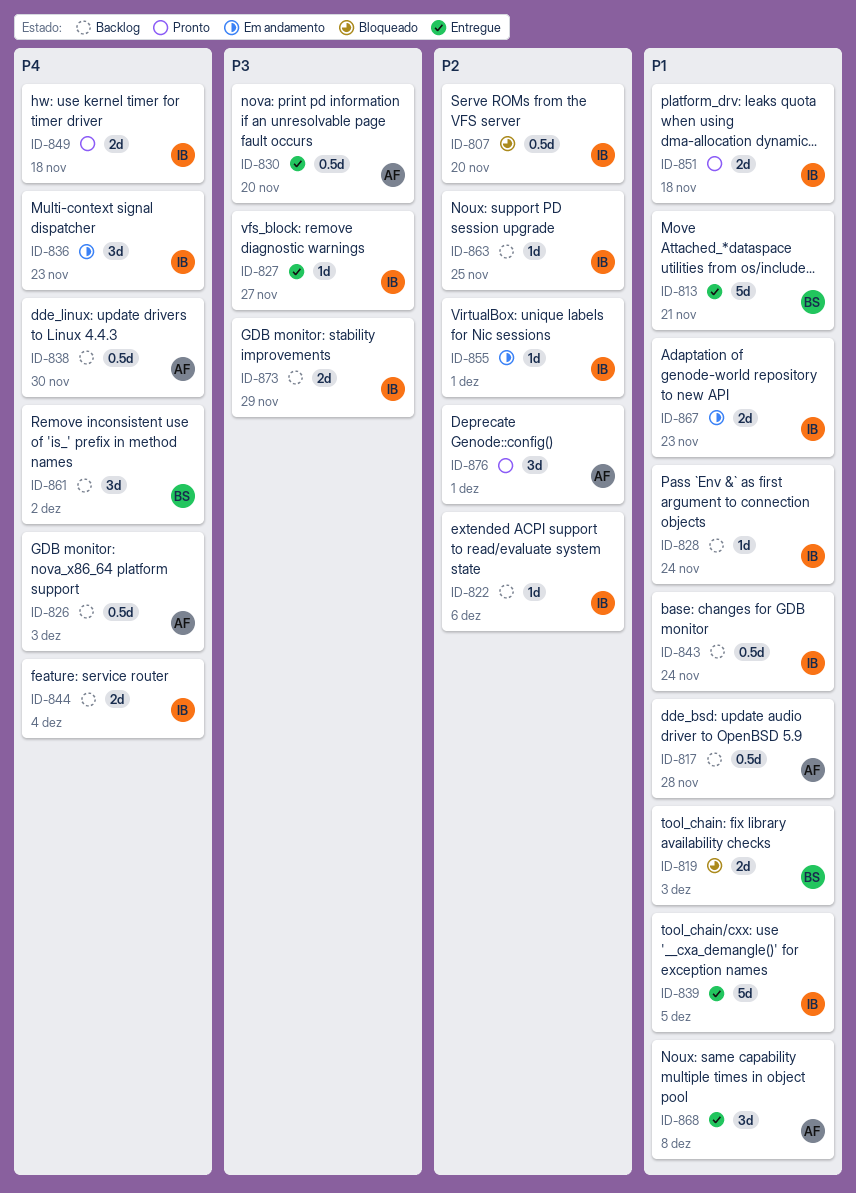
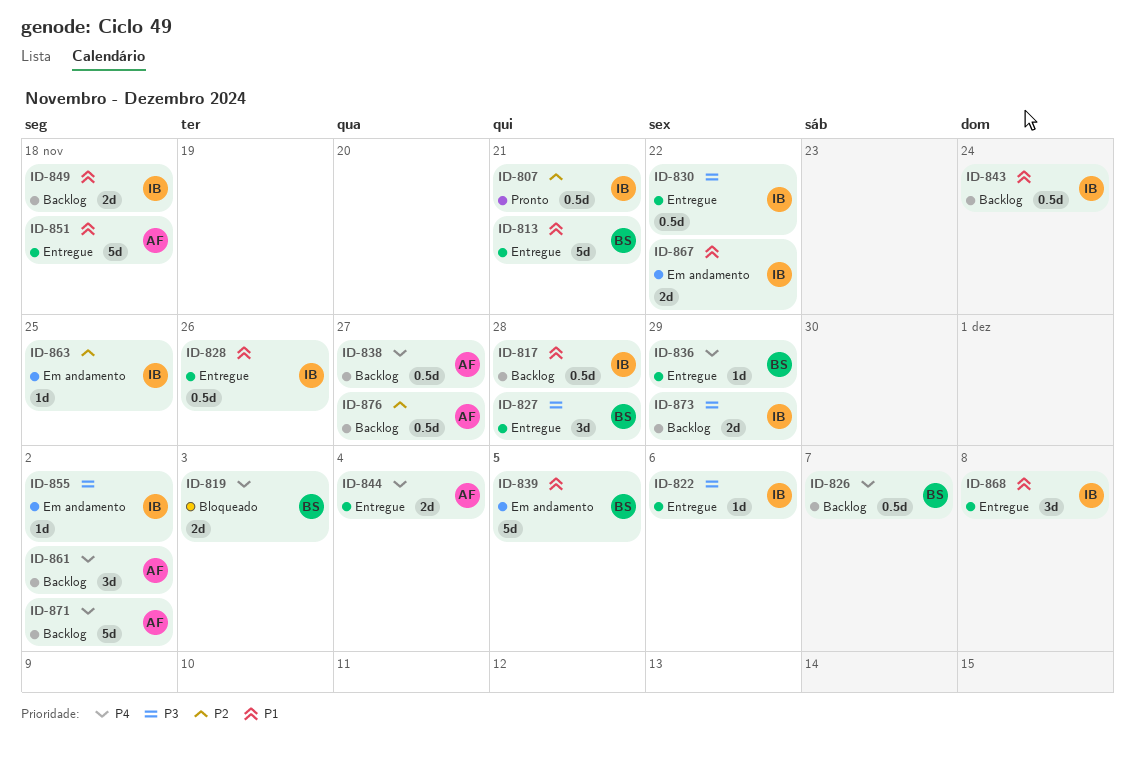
ID-807, status: Bloqueado -> Pronto
ID-807, due: Nov 20 -> Nov 21
ID-817, owner: AF -> IB
ID-819, priority: P1 -> P4
ID-822, status: Backlog -> Entregue
ID-822, priority: P2 -> P3
ID-826, owner: AF -> BS
ID-826, due: Dec 3 -> Dec 7
ID-827, owner: IB -> BS
ID-827, estimate: 1d -> 3d
ID-827, due: Nov 27 -> Nov 28
ID-828, status: Backlog -> Entregue
ID-828, estimate: 1d -> 0.5d
ID-828, due: Nov 24 -> Nov 26
ID-830, owner: AF -> IB
ID-830, due: Nov 20 -> Nov 22
ID-836, status: Em andamento -> Entregue
ID-836, owner: IB -> BS
ID-836, estimate: 3d -> 1d
ID-836, due: Nov 23 -> Nov 29
ID-838, due: Nov 30 -> Nov 27
ID-839, status: Entregue -> Em andamento
ID-839, owner: IB -> BS
ID-844, status: Backlog -> Entregue
ID-844, owner: IB -> AF
ID-849, status: Pronto -> Backlog
ID-849, priority: P4 -> P1
ID-851, status: Pronto -> Entregue
ID-851, owner: IB -> AF
ID-851, estimate: 2d -> 5d
ID-855, priority: P2 -> P3
ID-855, due: Dec 1 -> Dec 2
ID-861, owner: BS -> AF
ID-863, status: Backlog -> Em andamento
ID-867, due: Nov 23 -> Nov 22
ID-868, owner: AF -> IB
ID-871: none -> present
ID-876, status: Pronto -> Backlog
ID-876, estimate: 3d -> 0.5d
ID-876, due: Dec 1 -> Nov 27

